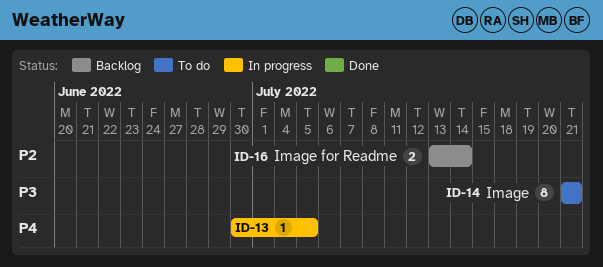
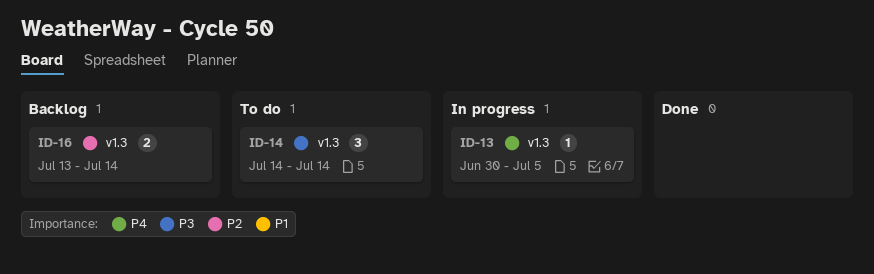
ID-14, estimate: 8 -> 3
ID-14, start: Jul 21 -> Jul 14
ID-14, due: Jul 21 -> Jul 14

